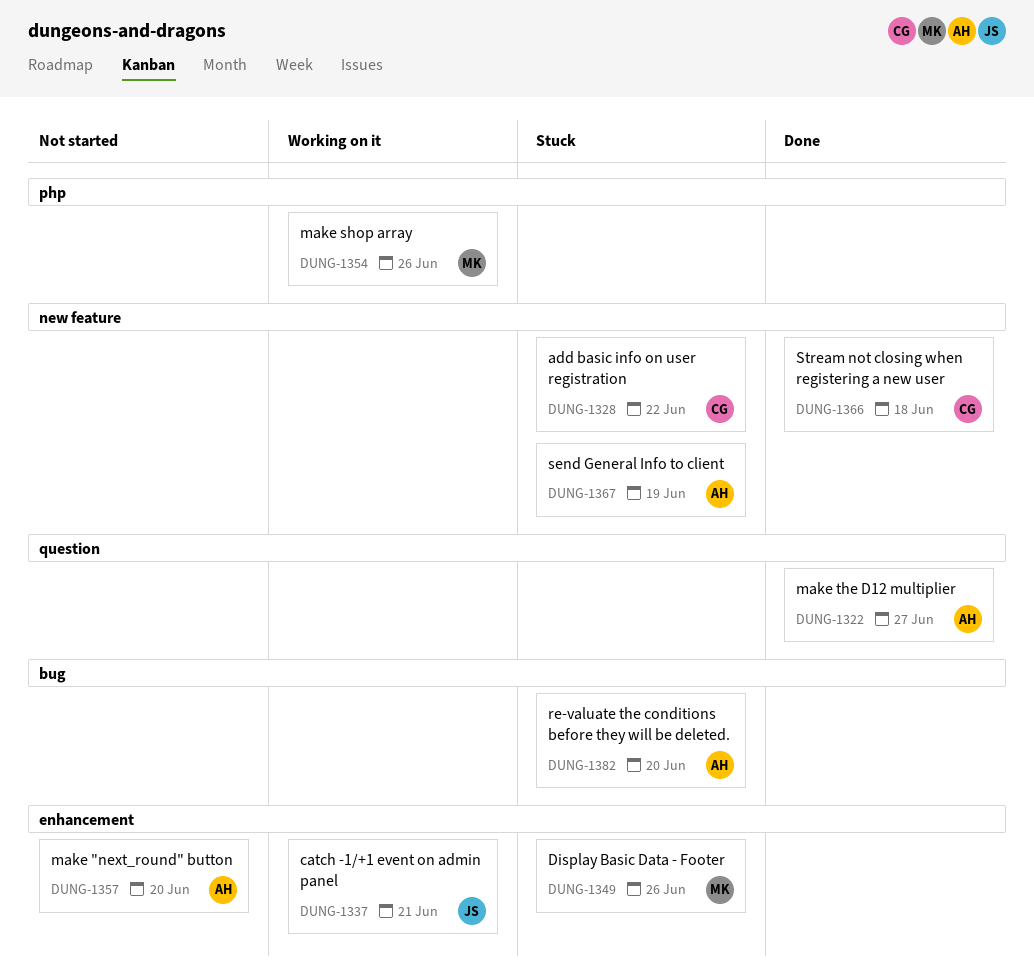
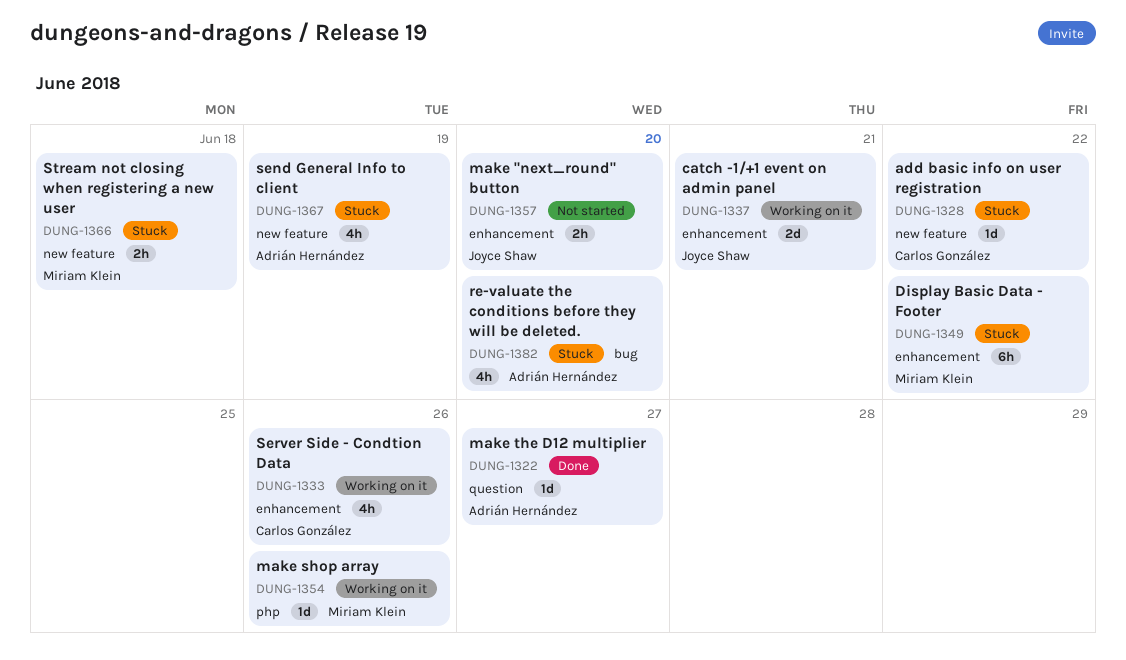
DUNG-1333: none -> present
DUNG-1349, due: Jun 26 -> Jun 22
DUNG-1357, owner: Adrián Hernández -> Joyce Shaw
DUNG-1366, status: Done -> Stuck
DUNG-1366, owner: Carlos González -> Miriam Klein

